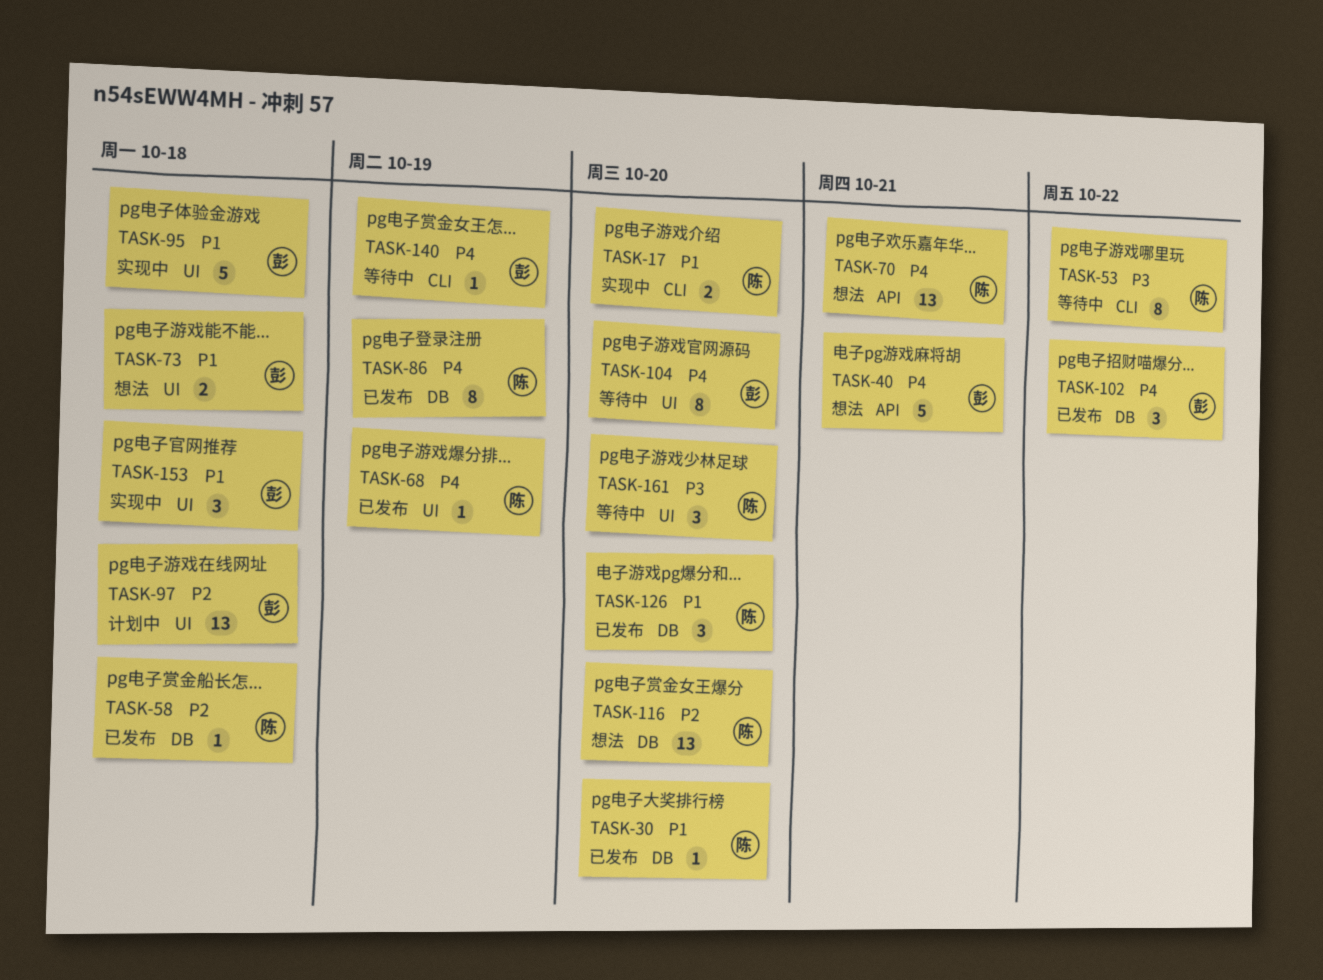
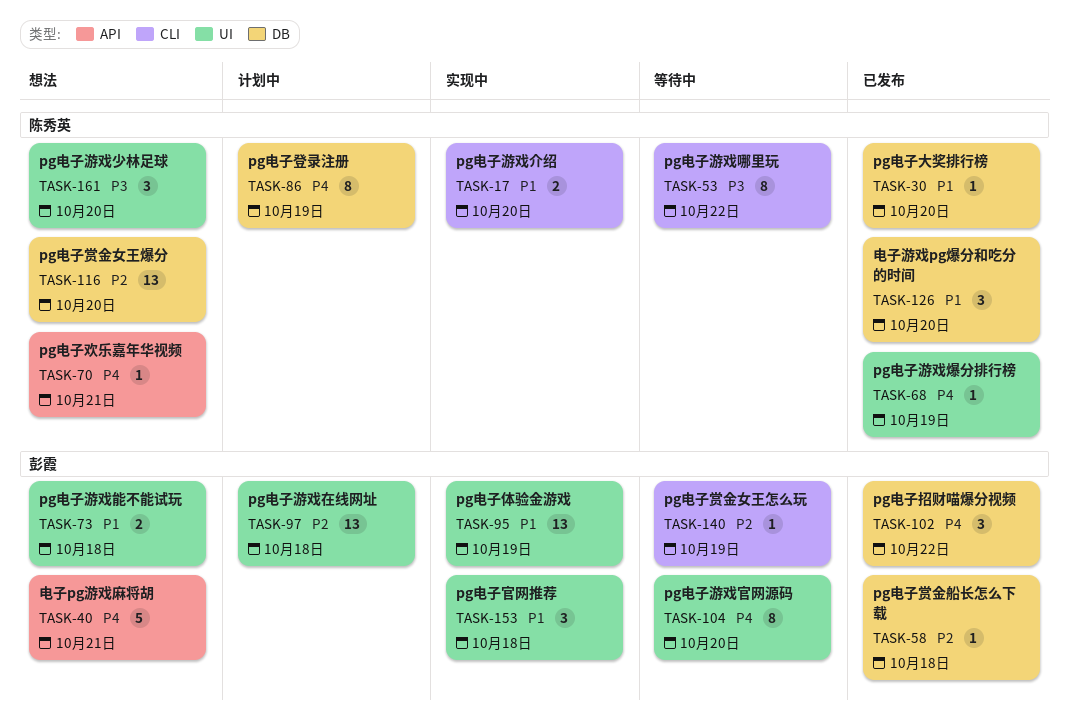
TASK-58, owner: 陈秀英 -> 彭霞
TASK-70, estimate: 13 -> 1
TASK-86, status: 已发布 -> 计划中
TASK-95, estimate: 5 -> 13
TASK-95, due: Oct 18 -> Oct 19
TASK-140, priority: P4 -> P2
TASK-161, status: 等待中 -> 想法

